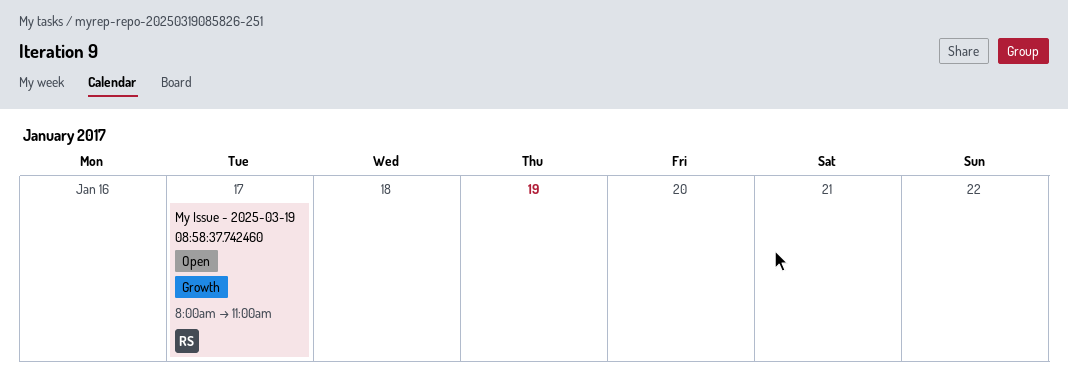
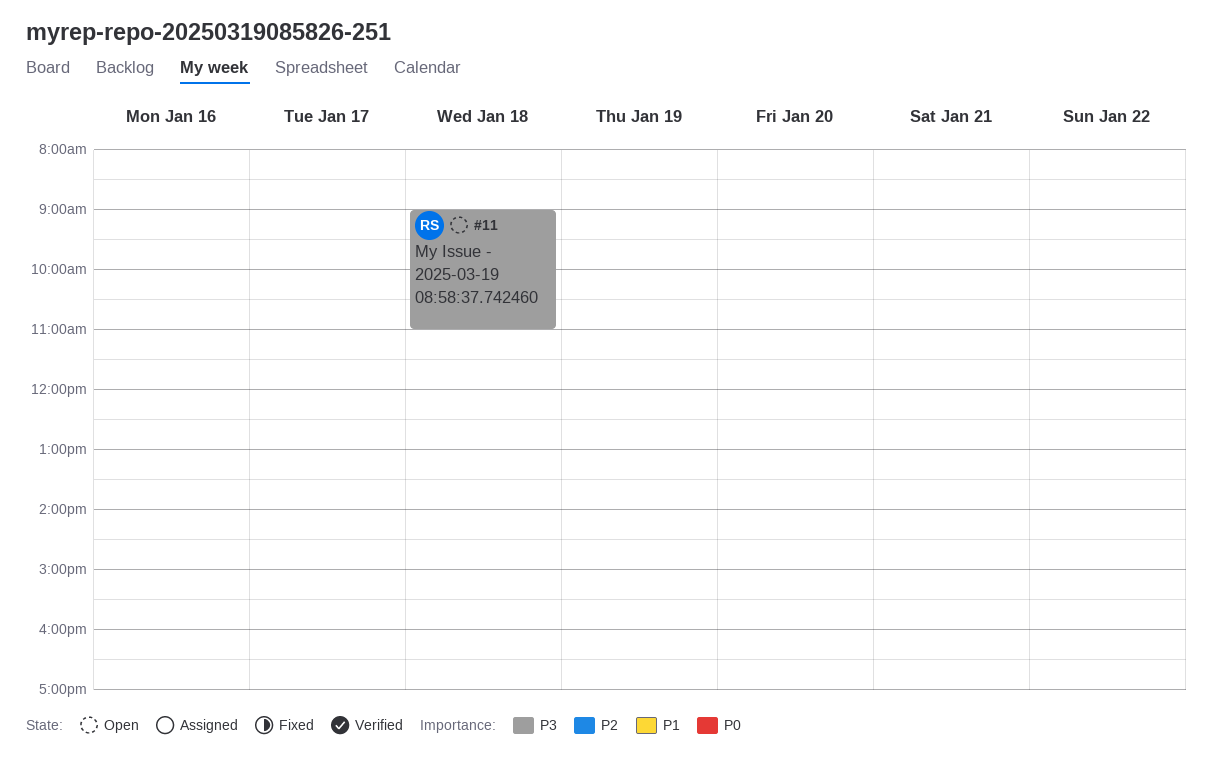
My Issue - 2025-03-19 08:58:37.742460, day: Jan 17 -> Jan 18
My Issue - 2025-03-19 08:58:37.742460, begins: 08:00 -> 09:00

